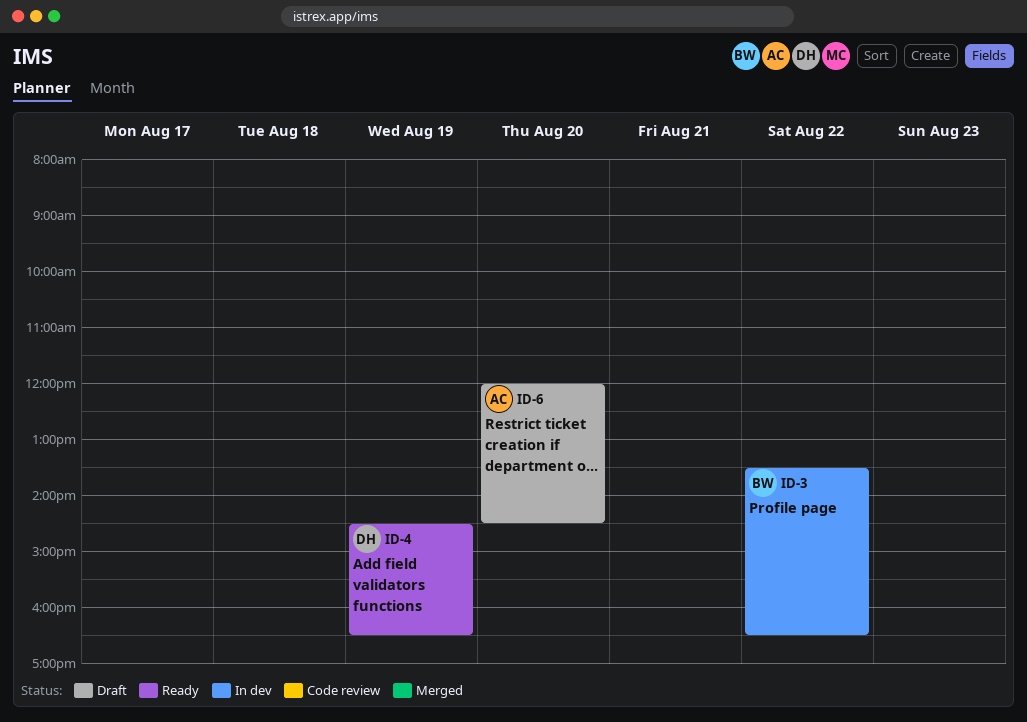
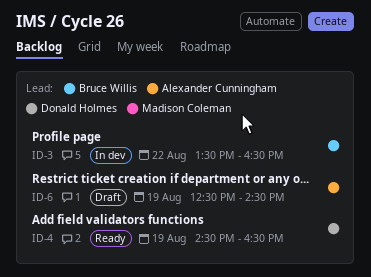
ID-6, day: Aug 20 -> Aug 19
ID-6, begins: 12:00 -> 12:30

